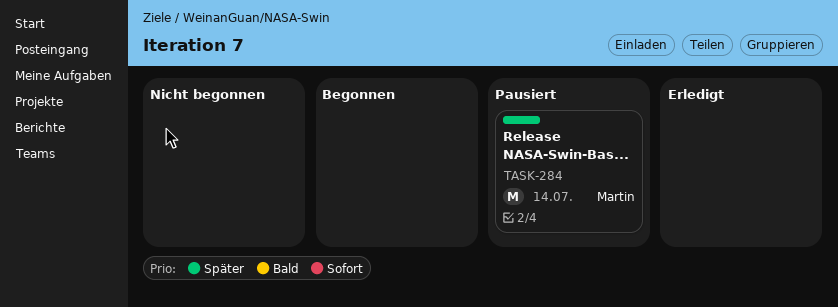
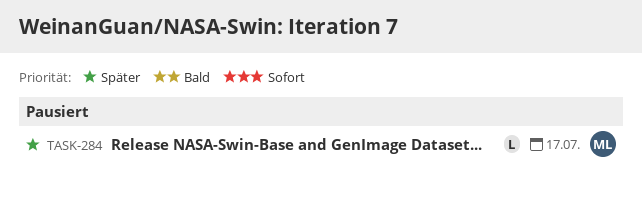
TASK-284, estimate: M -> L
TASK-284, due: Jul 14 -> Jul 17

